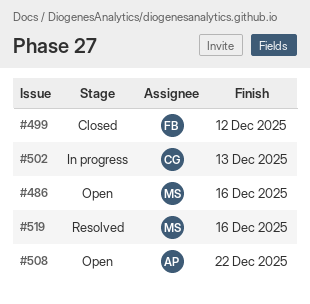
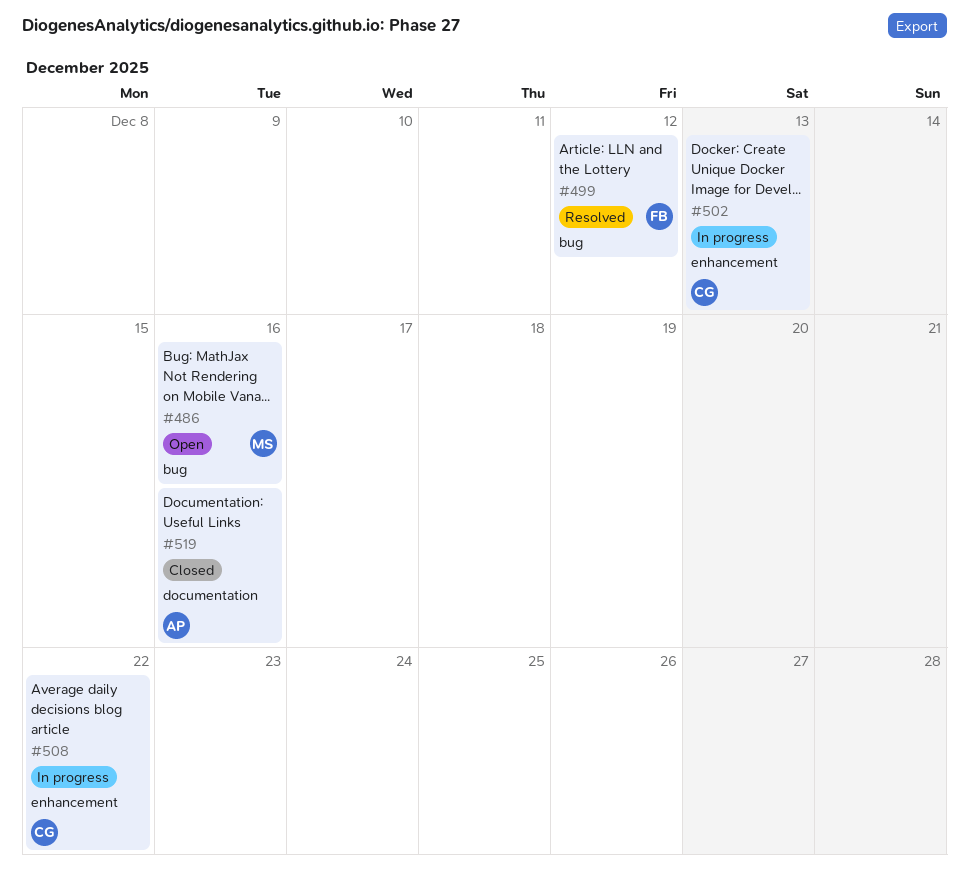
#499, status: Closed -> Resolved
#508, status: Open -> In progress
#508, owner: AP -> CG
#519, status: Resolved -> Closed
#519, owner: MS -> AP

